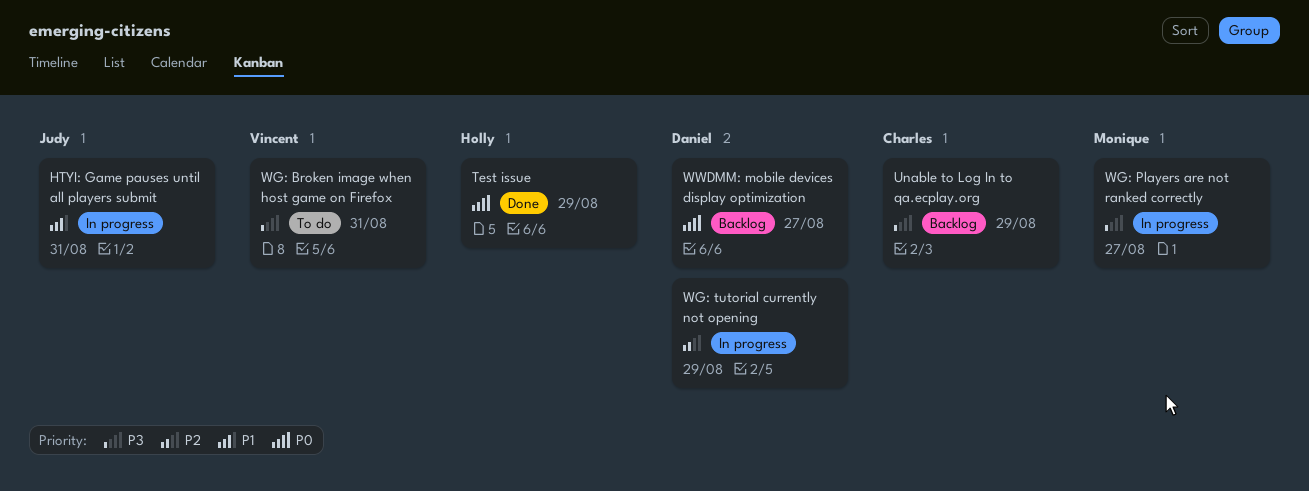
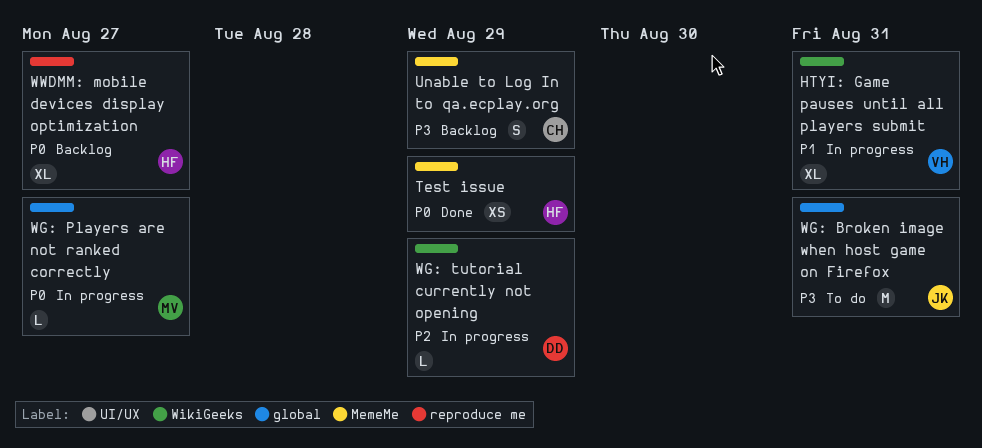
HTYI: Game pauses until all players submit, owner: Judy -> Vincent
WG: Broken image when host game on Firefox, owner: Vincent -> Judy
WG: Players are not ranked correctly, priority: P3 -> P0
WWDMM: mobile devices display optimization, owner: Daniel -> Holly

